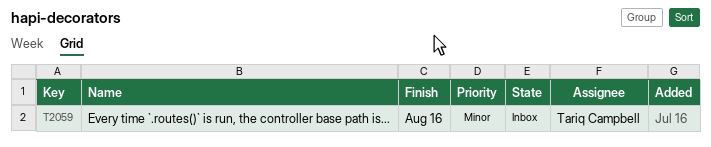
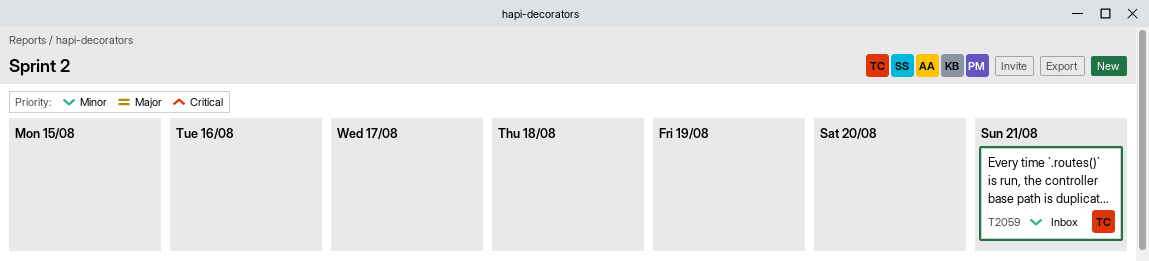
T2059, due: Aug 16 -> Aug 21

